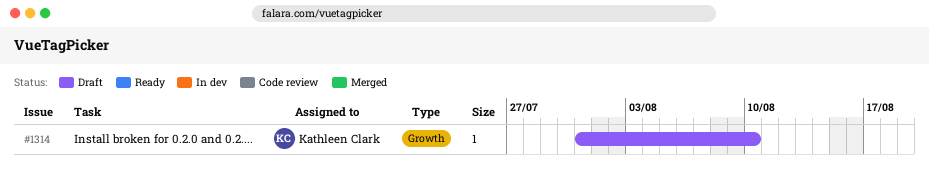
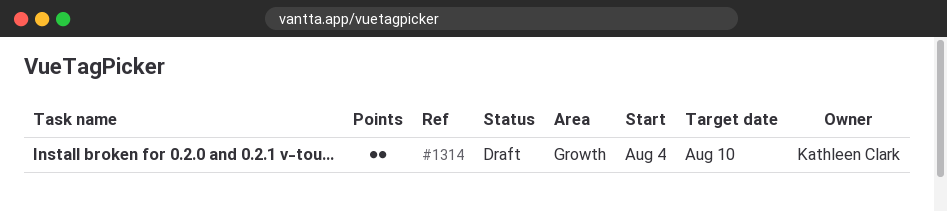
#1314, estimate: 1 -> 2
#1314, start: Jul 31 -> Aug 4

